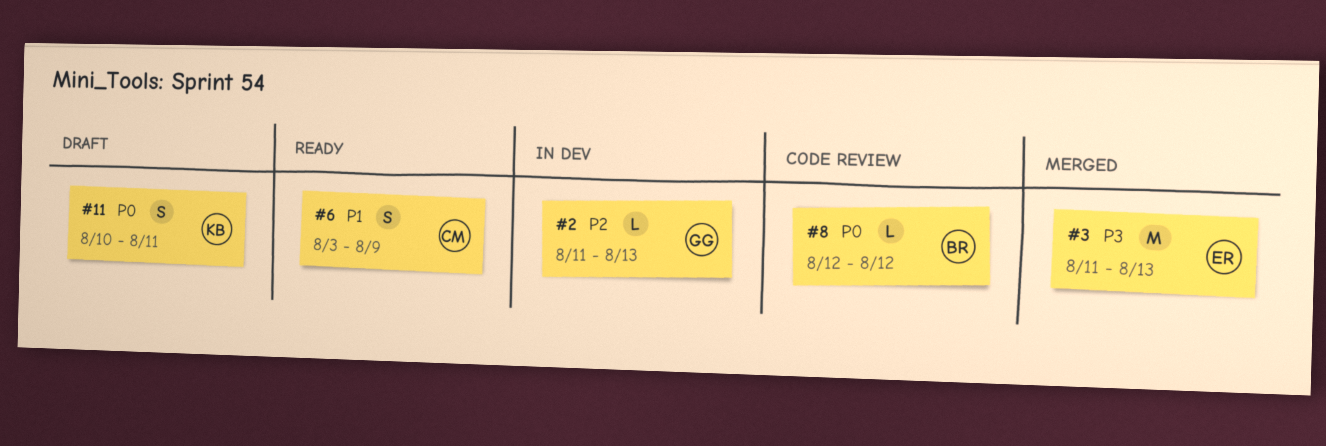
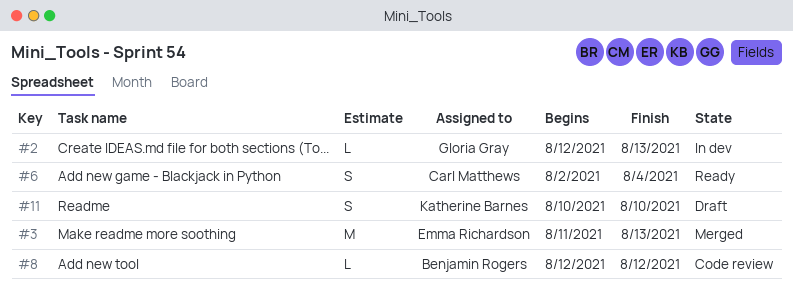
#2, start: Aug 11 -> Aug 12
#6, start: Aug 3 -> Aug 2
#6, due: Aug 9 -> Aug 4
#11, due: Aug 11 -> Aug 10

